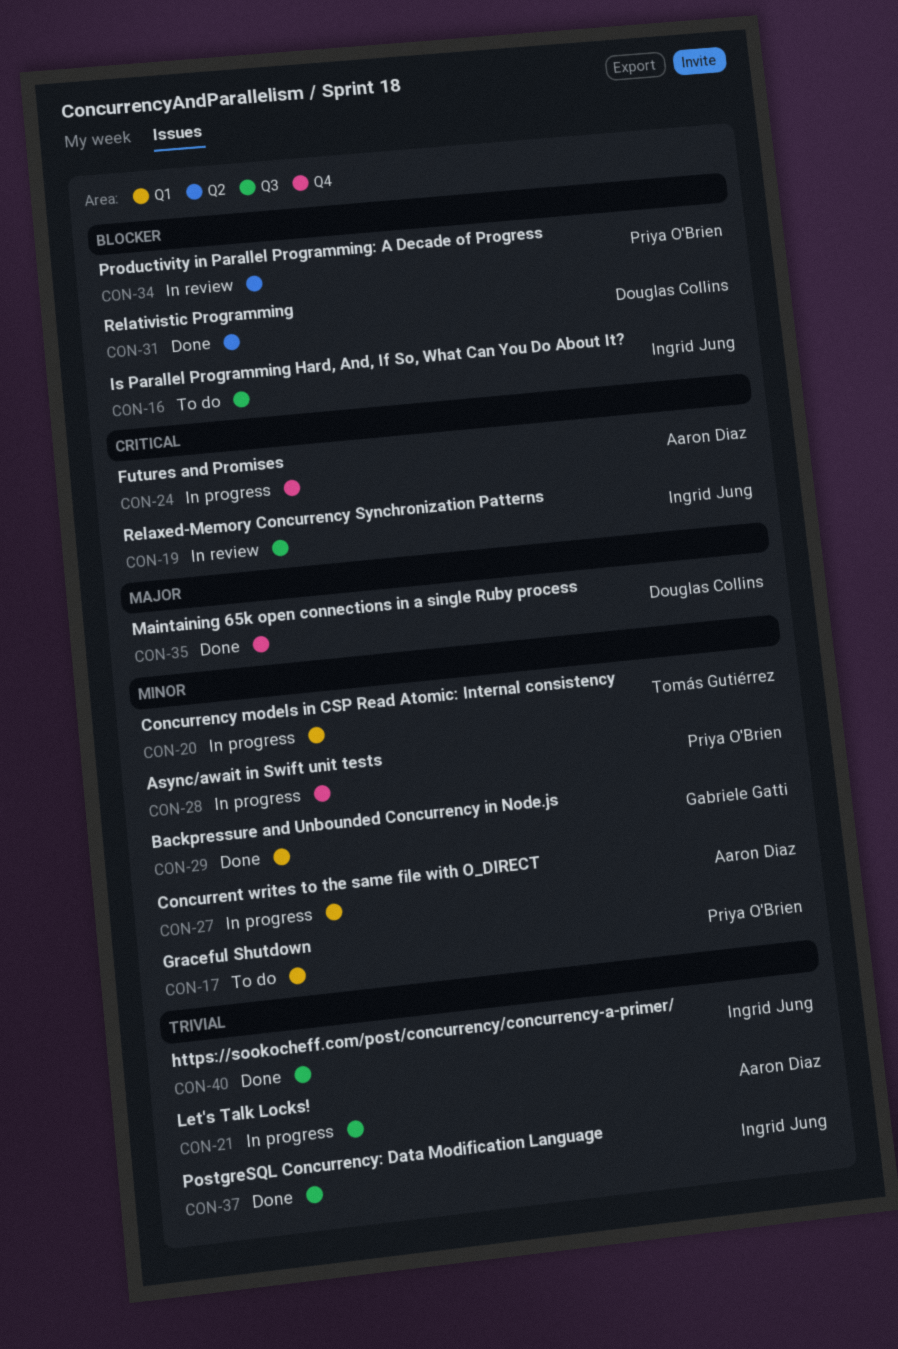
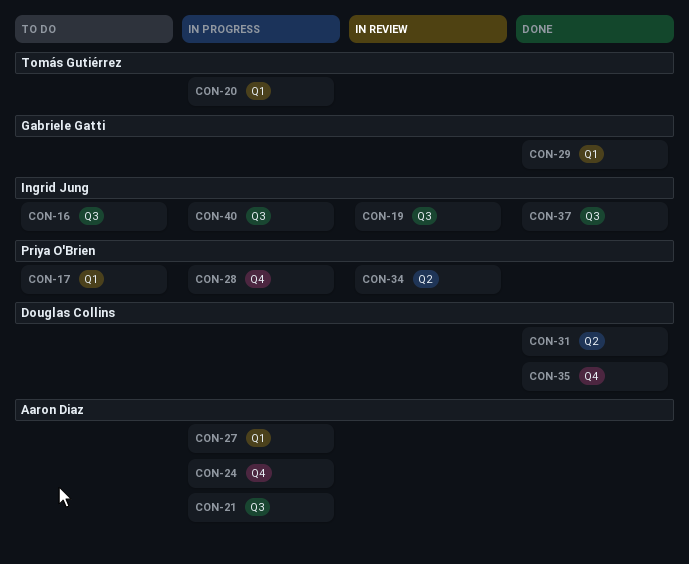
CON-40, status: Done -> In progress

